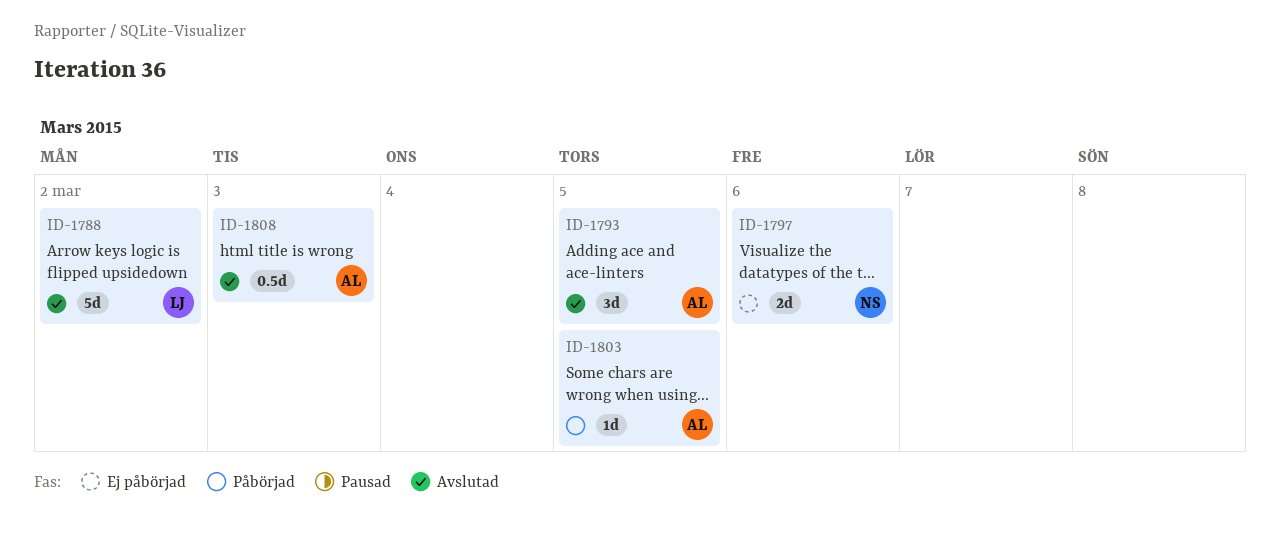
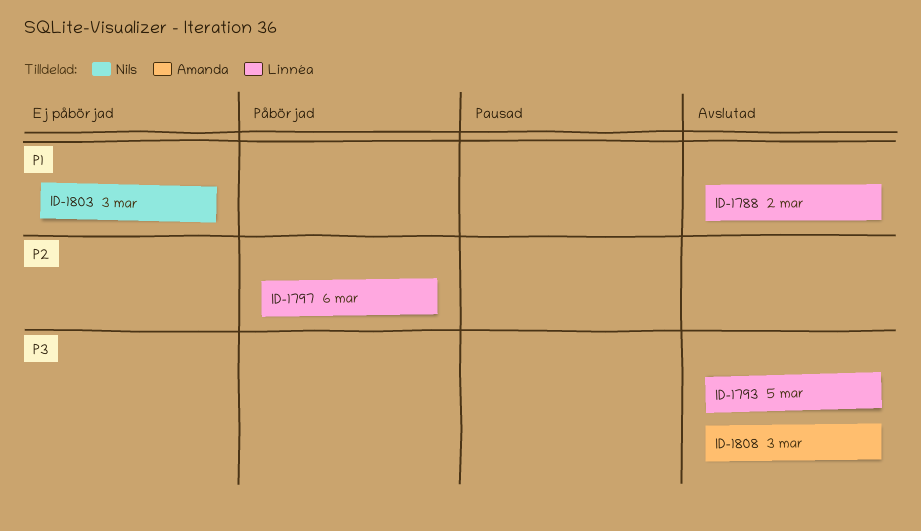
ID-1793, owner: Amanda -> Linnéa
ID-1797, status: Ej påbörjad -> Påbörjad
ID-1797, owner: Nils -> Linnéa
ID-1803, status: Påbörjad -> Ej påbörjad
ID-1803, owner: Amanda -> Nils
ID-1803, due: Mar 5 -> Mar 3

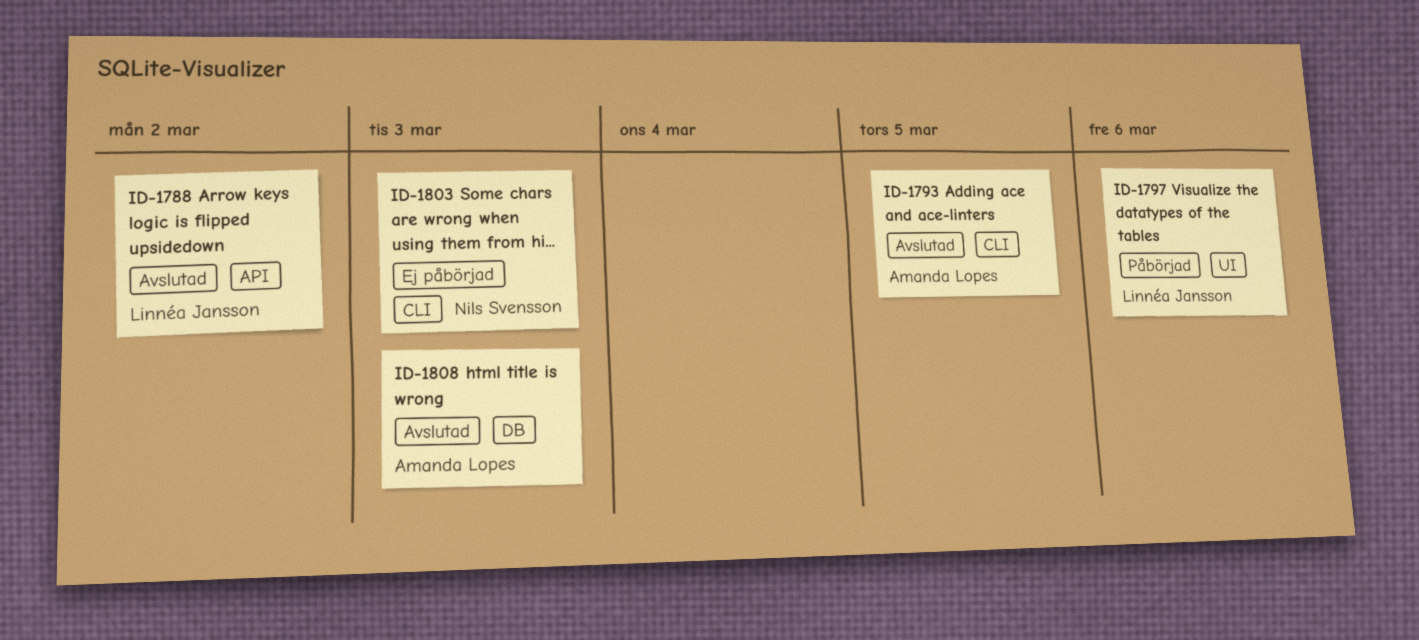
ID-1793, owner: Linnéa Jansson -> Amanda Lopes

